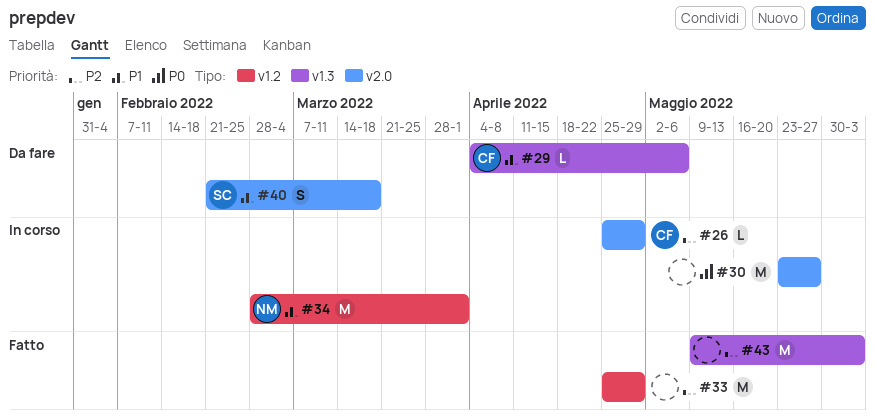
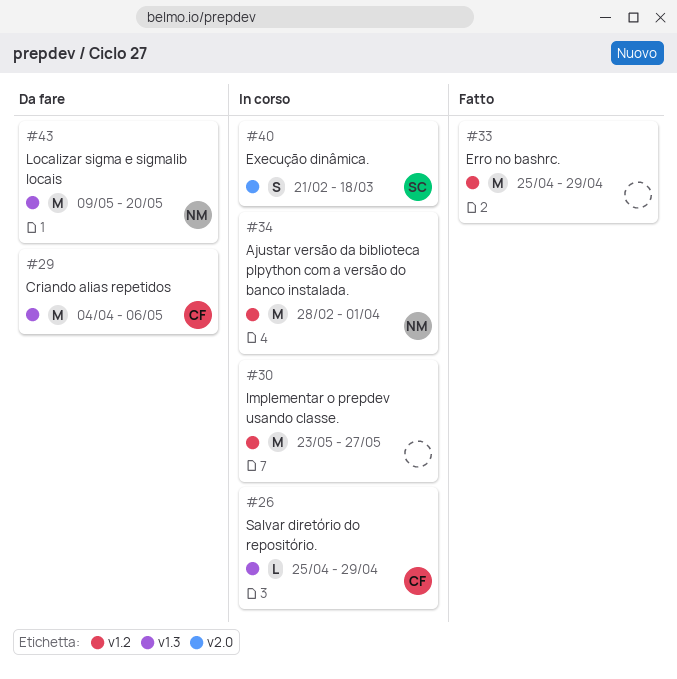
#26, label: v2.0 -> v1.3
#29, estimate: L -> M
#30, label: v2.0 -> v1.2
#40, status: Da fare -> In corso
#43, status: Fatto -> Da fare
#43, owner: none -> NM
#43, due: Jun 3 -> May 20

